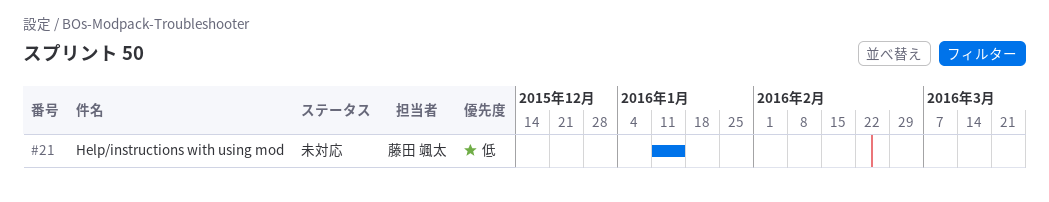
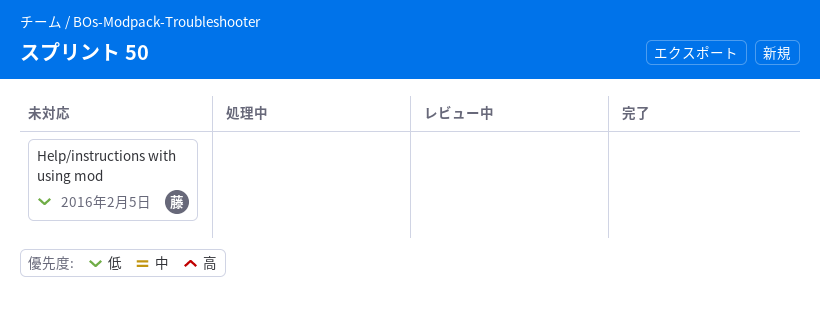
Help/instructions with using mod, due: Jan 15 -> Feb 5

